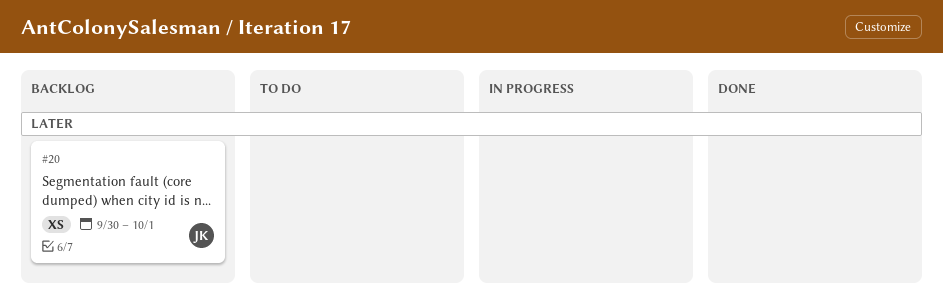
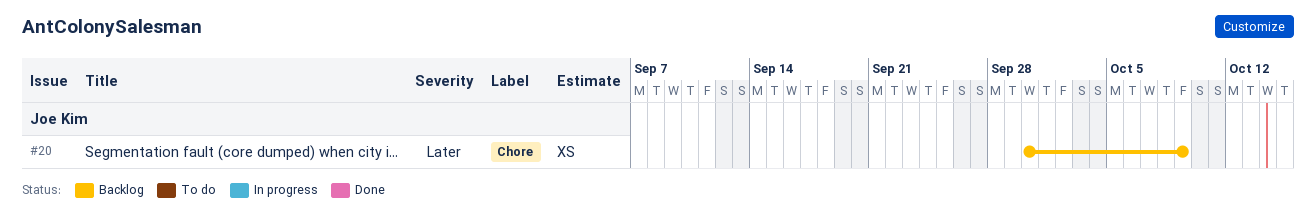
#20, due: Oct 1 -> Oct 9

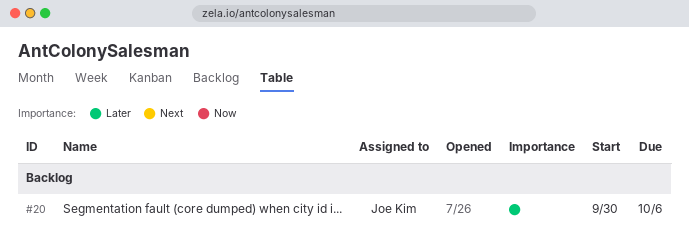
#20, due: Oct 9 -> Oct 6

